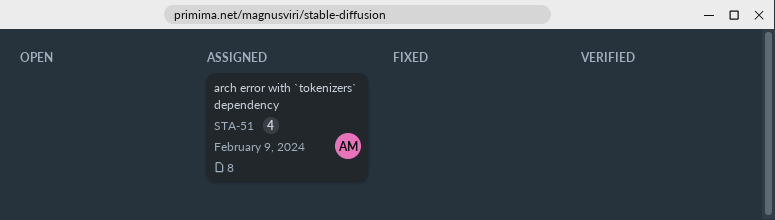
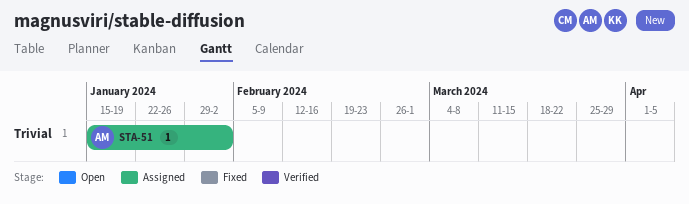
STA-51, estimate: 4 -> 1
STA-51, due: Feb 9 -> Feb 2

